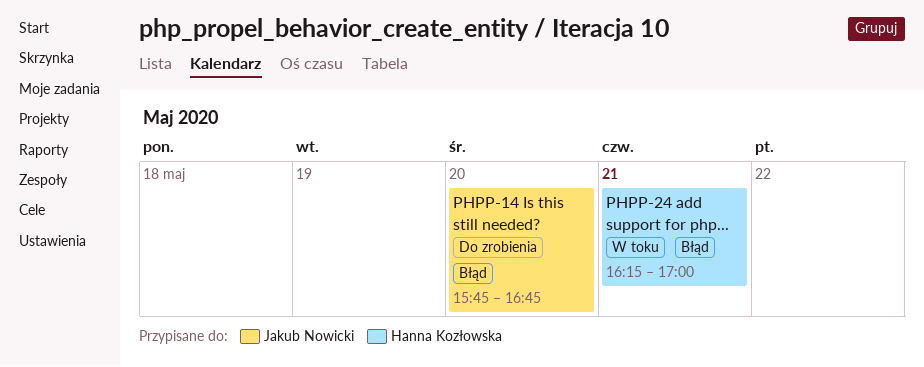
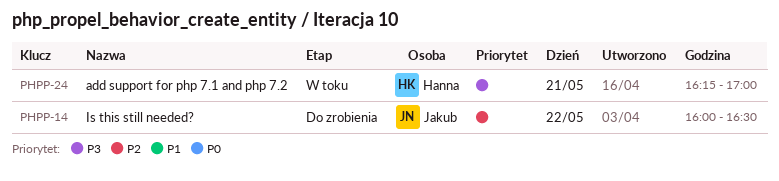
PHPP-14, day: May 20 -> May 22
PHPP-14, begins: 15:45 -> 16:00
PHPP-14, ends: 16:45 -> 16:30

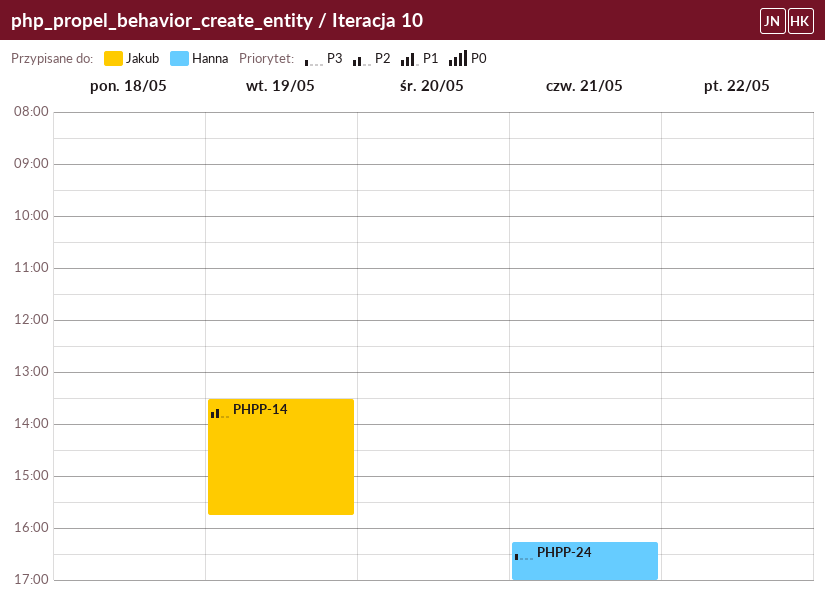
PHPP-14, day: May 22 -> May 19
PHPP-14, begins: 16:00 -> 13:30
PHPP-14, ends: 16:30 -> 15:45

